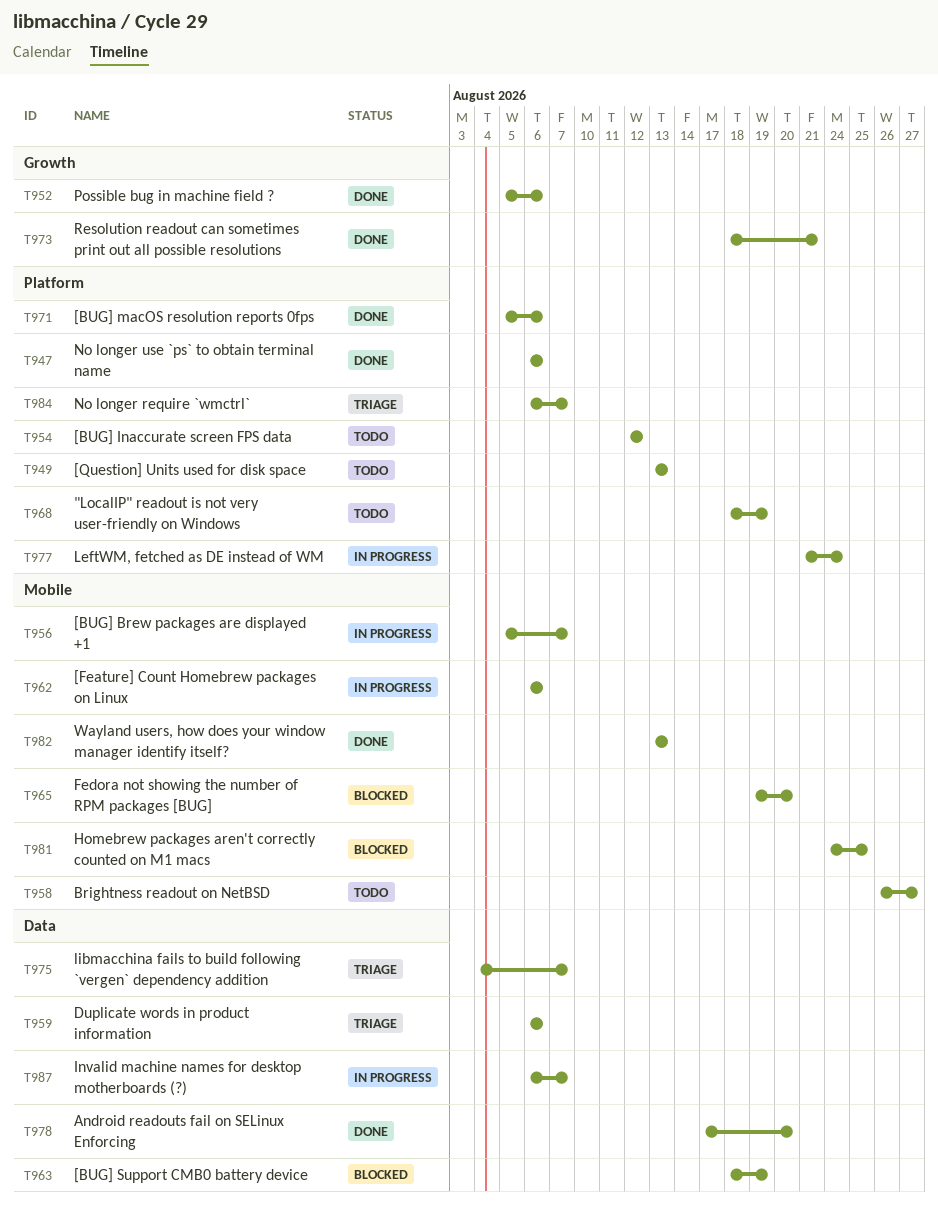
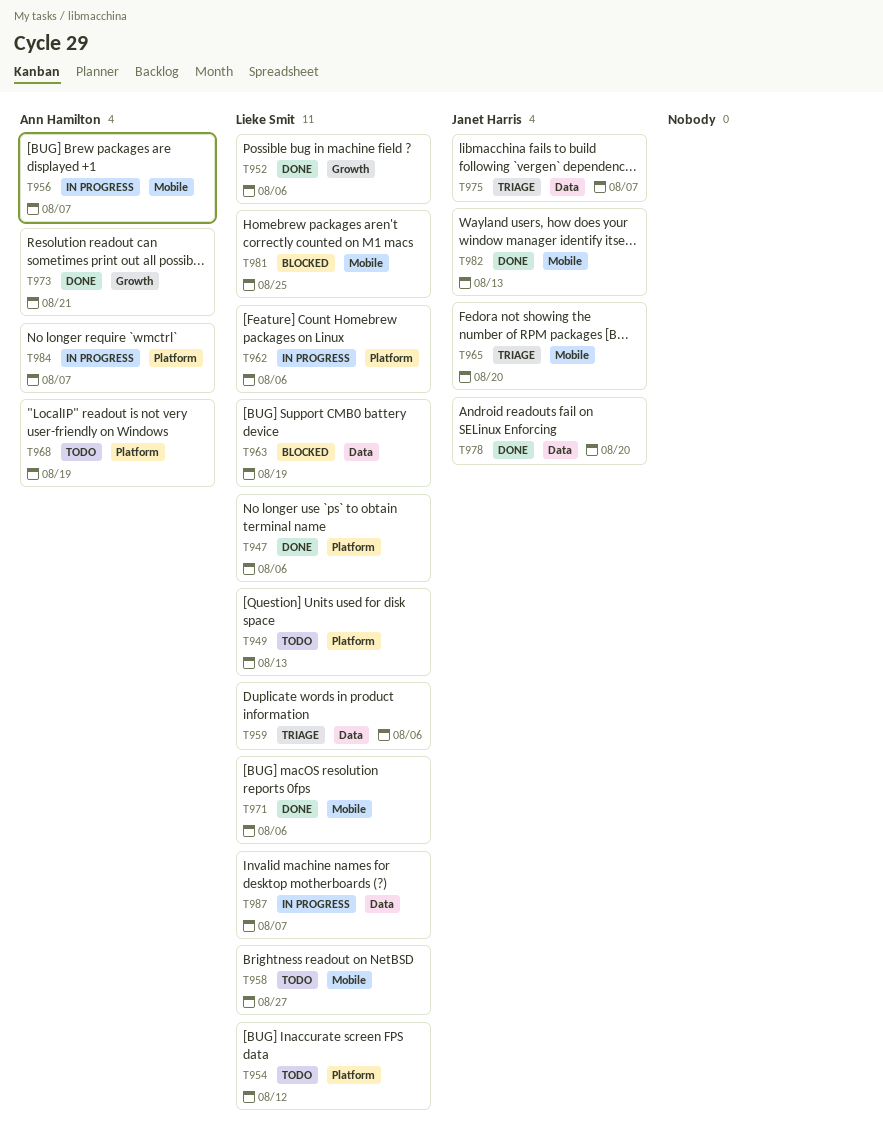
T962, label: Mobile -> Platform
T965, status: Blocked -> Triage
T971, label: Platform -> Mobile
T977: present -> none
T984, status: Triage -> In progress

